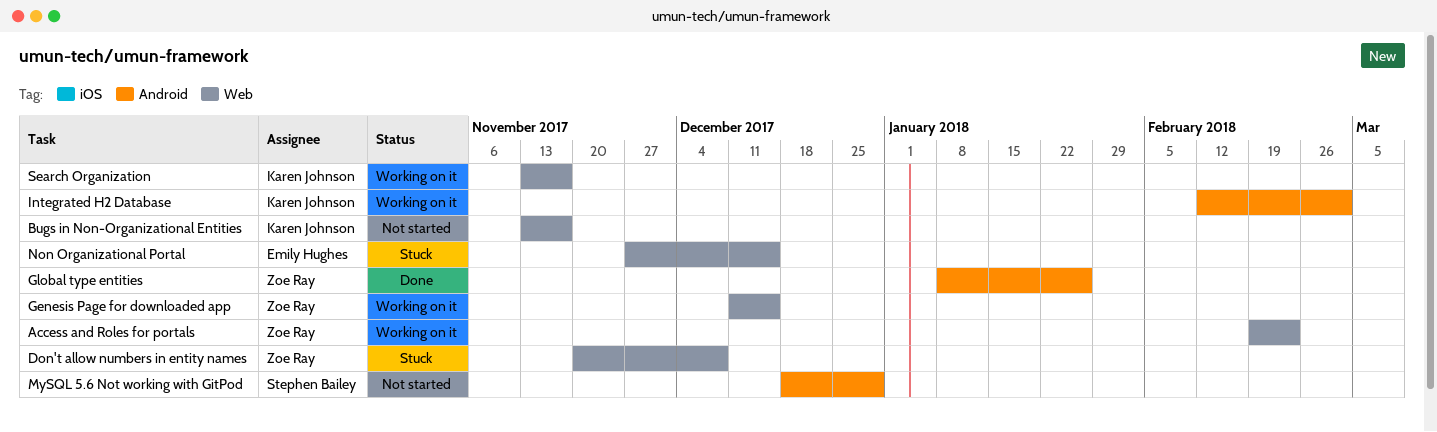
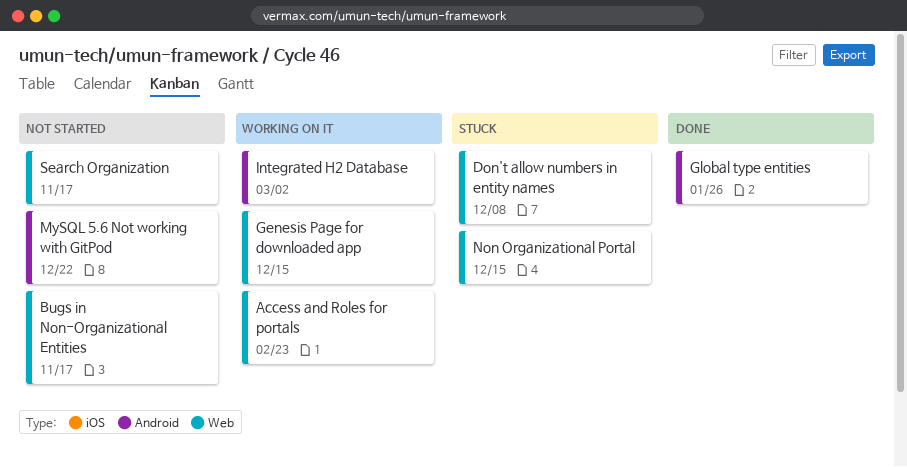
MySQL 5.6 Not working with GitPod, due: Dec 29 -> Dec 22
Search Organization, status: Working on it -> Not started

